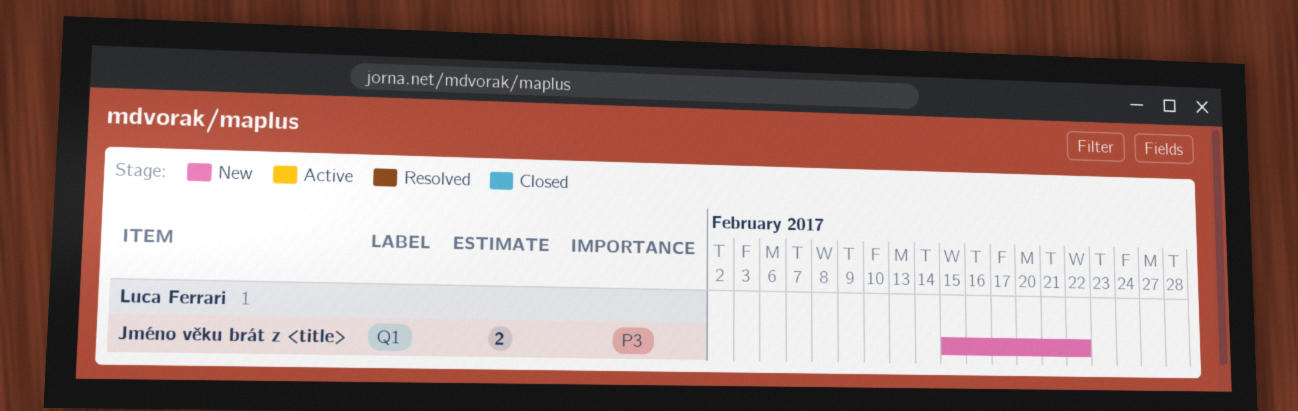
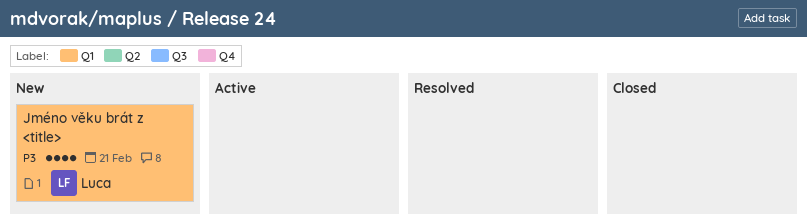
Jméno věku brát z <title>, estimate: 2 -> 4
Jméno věku brát z <title>, due: Feb 22 -> Feb 21

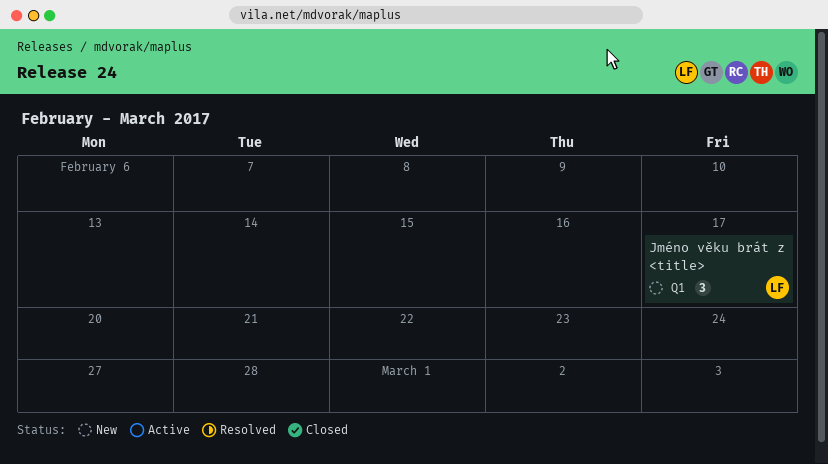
Jméno věku brát z <title>, estimate: 4 -> 3
Jméno věku brát z <title>, due: Feb 21 -> Feb 17

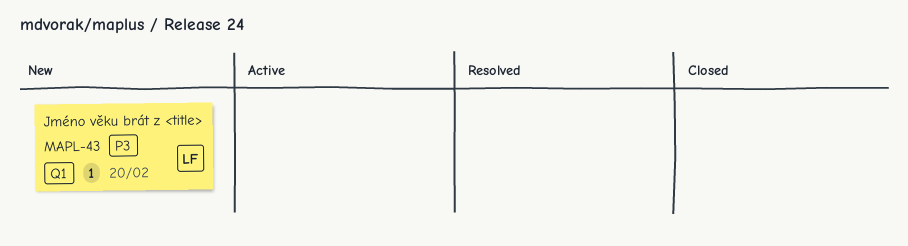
Jméno věku brát z <title>, estimate: 3 -> 1
Jméno věku brát z <title>, due: Feb 17 -> Feb 20

